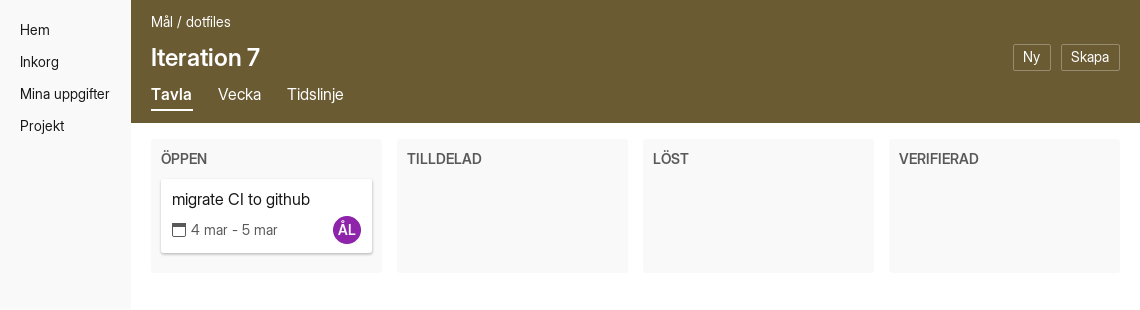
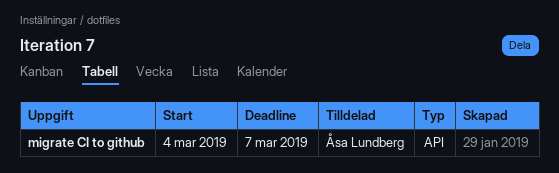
migrate CI to github, due: Mar 5 -> Mar 7

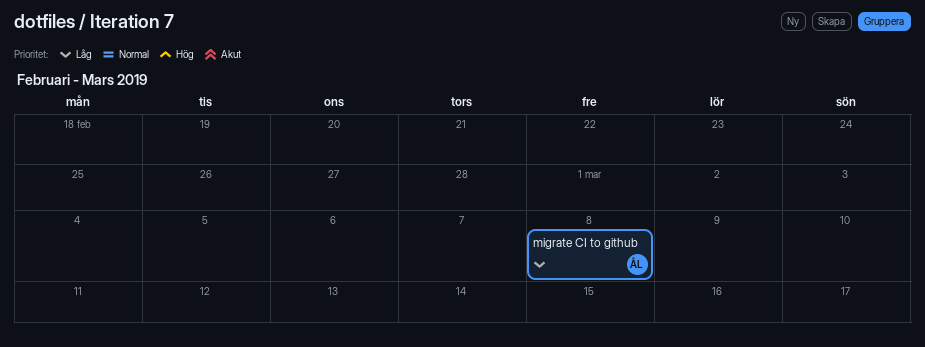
migrate CI to github, due: Mar 7 -> Mar 8

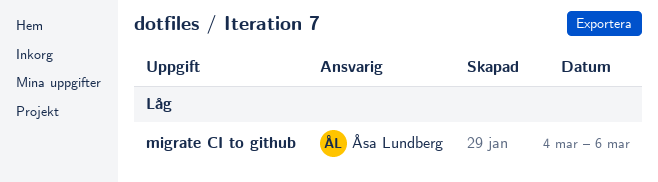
migrate CI to github, due: Mar 8 -> Mar 6

